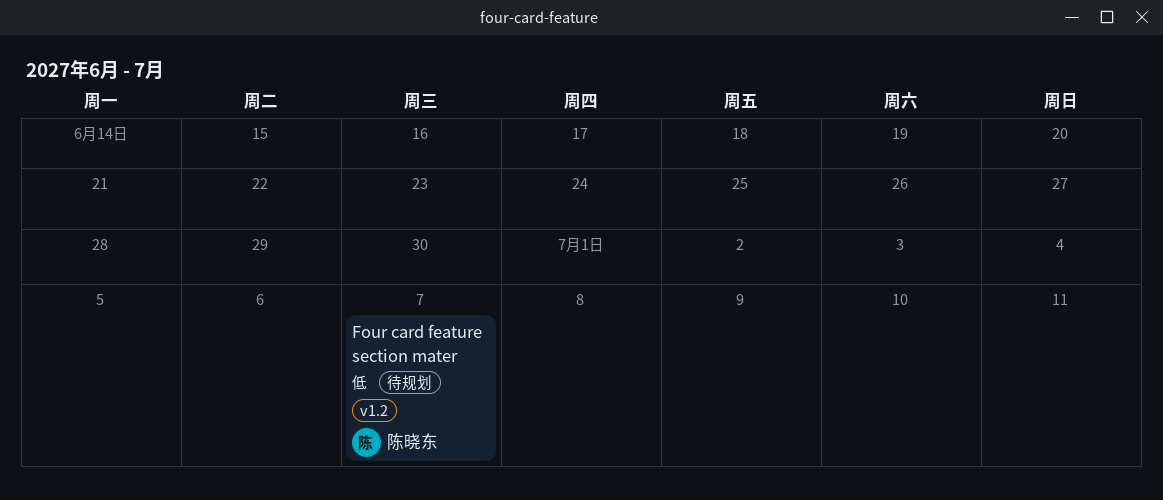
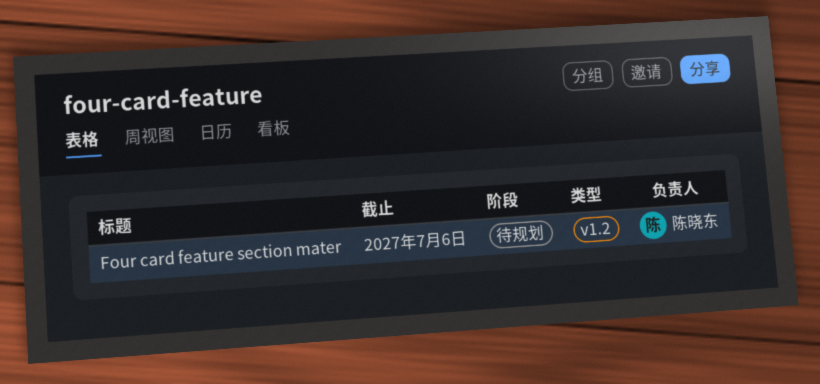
Four card feature section mater, due: Jul 7 -> Jul 6

